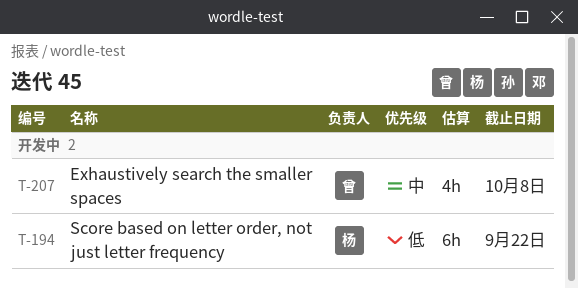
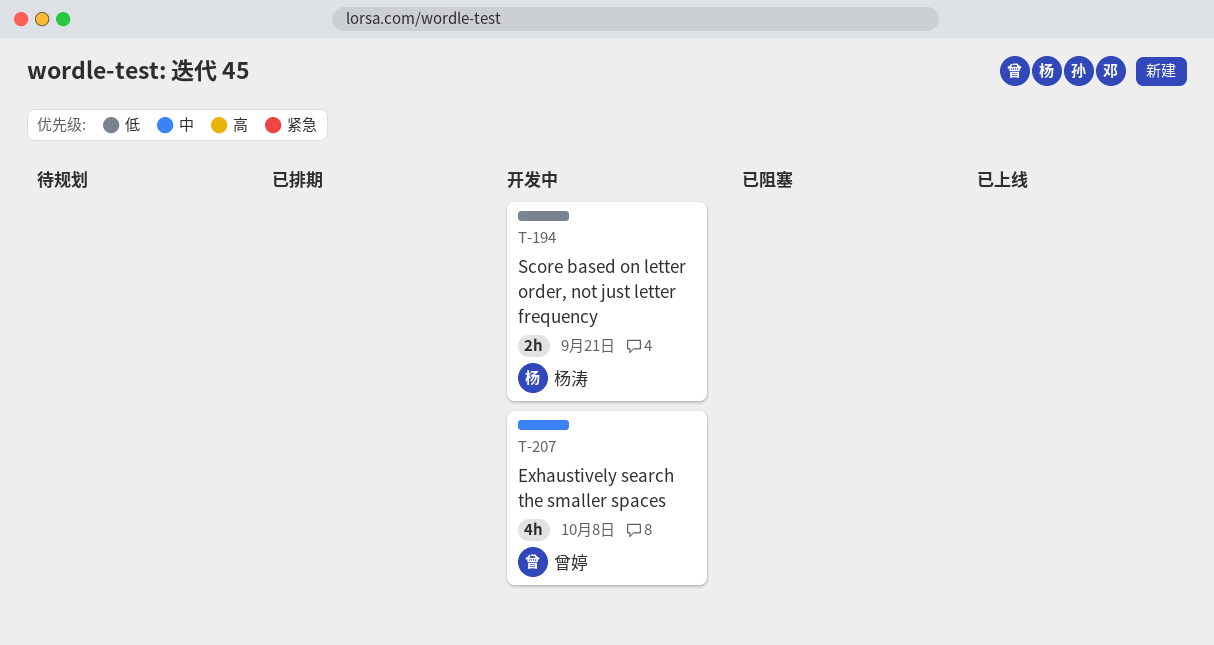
T-194, estimate: 6h -> 2h
T-194, due: Sep 22 -> Sep 21

